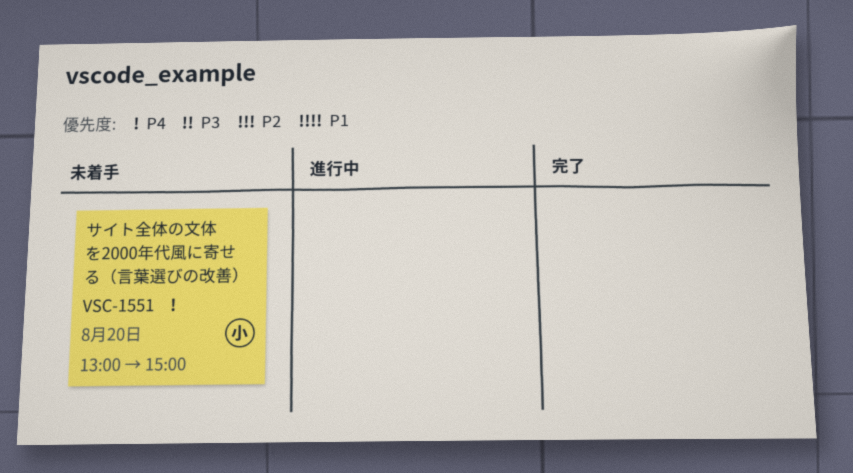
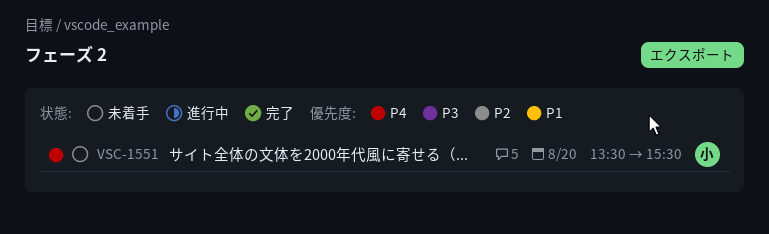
VSC-1551, begins: 13:00 -> 13:30
VSC-1551, ends: 15:00 -> 15:30

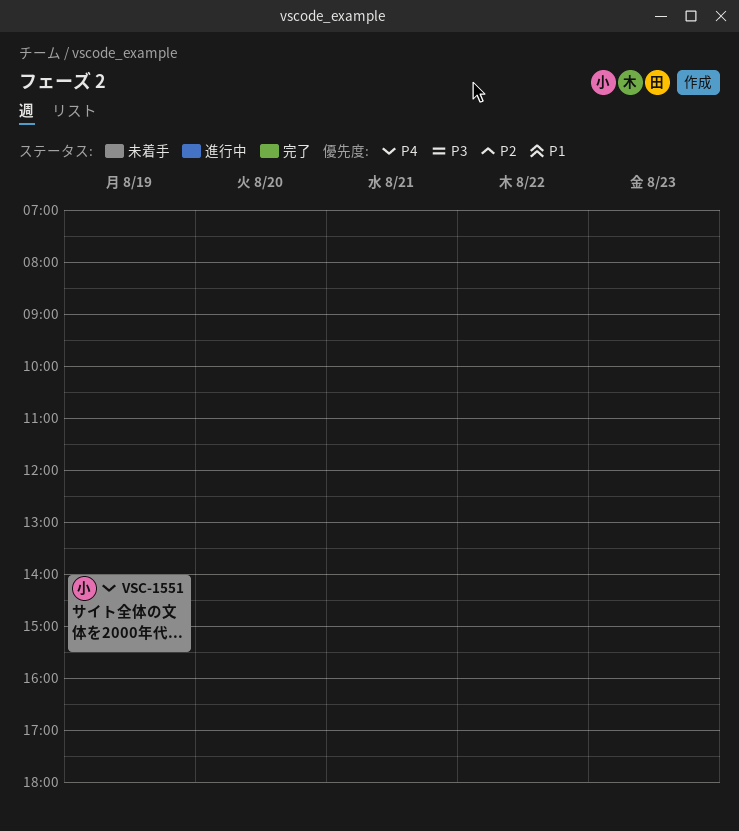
VSC-1551, day: Aug 20 -> Aug 19
VSC-1551, begins: 13:30 -> 14:00

